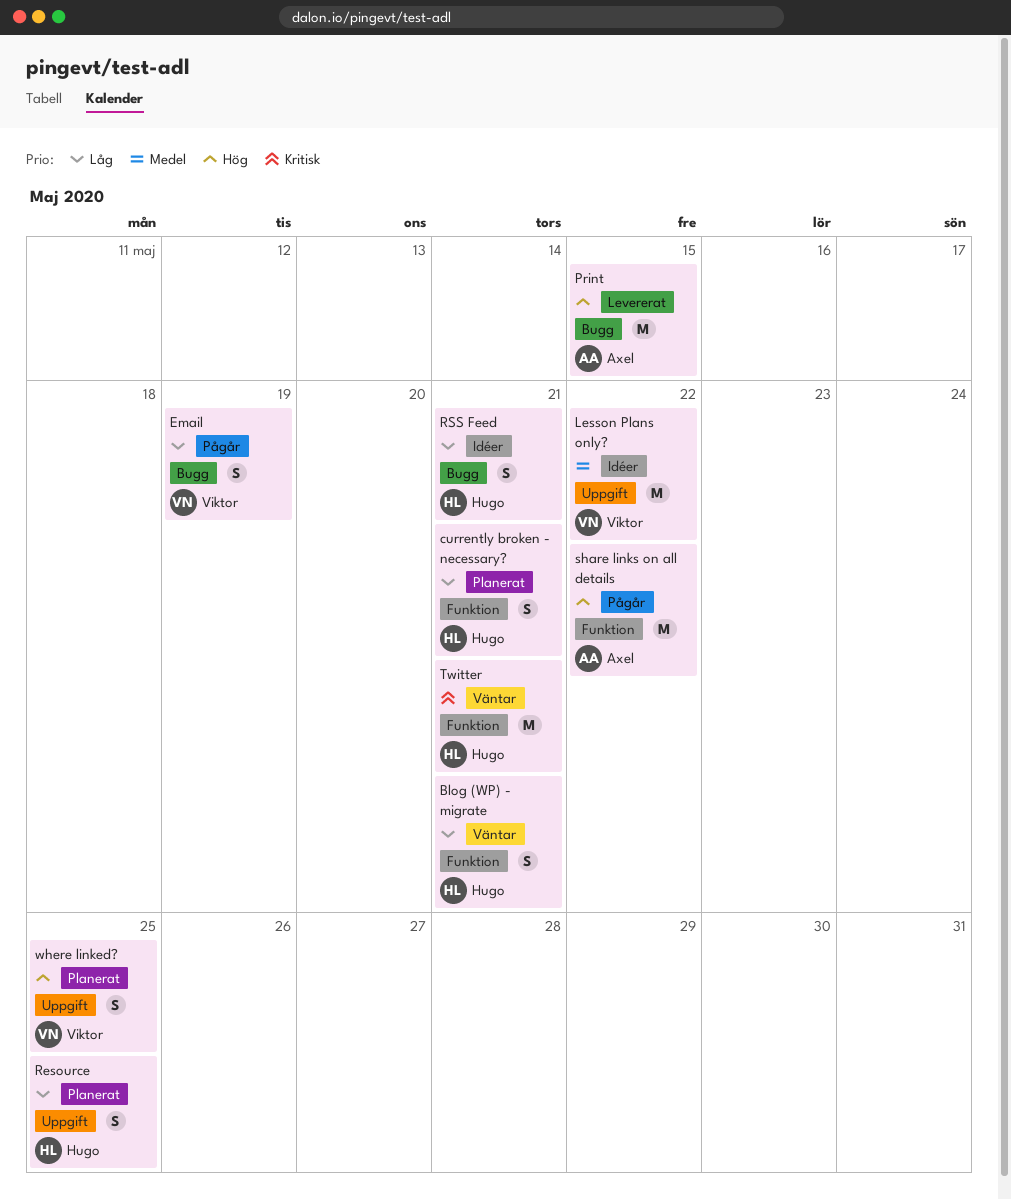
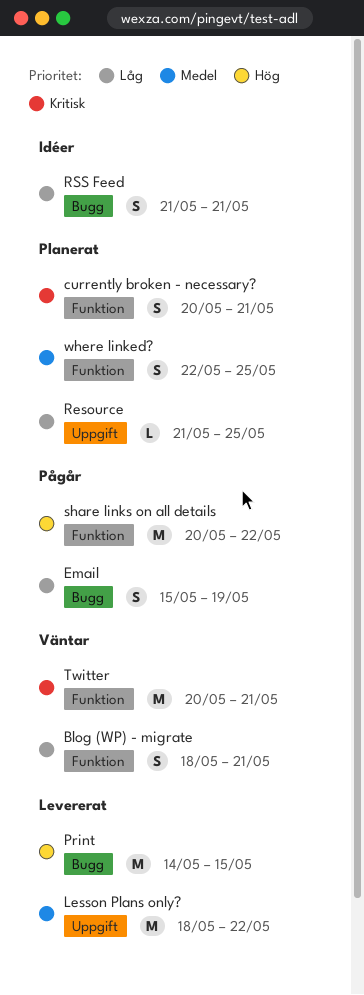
currently broken - necessary?, priority: Låg -> Kritisk
Lesson Plans only?, status: Idéer -> Levererat
Resource, estimate: S -> L
where linked?, priority: Hög -> Medel
where linked?, label: Uppgift -> Funktion

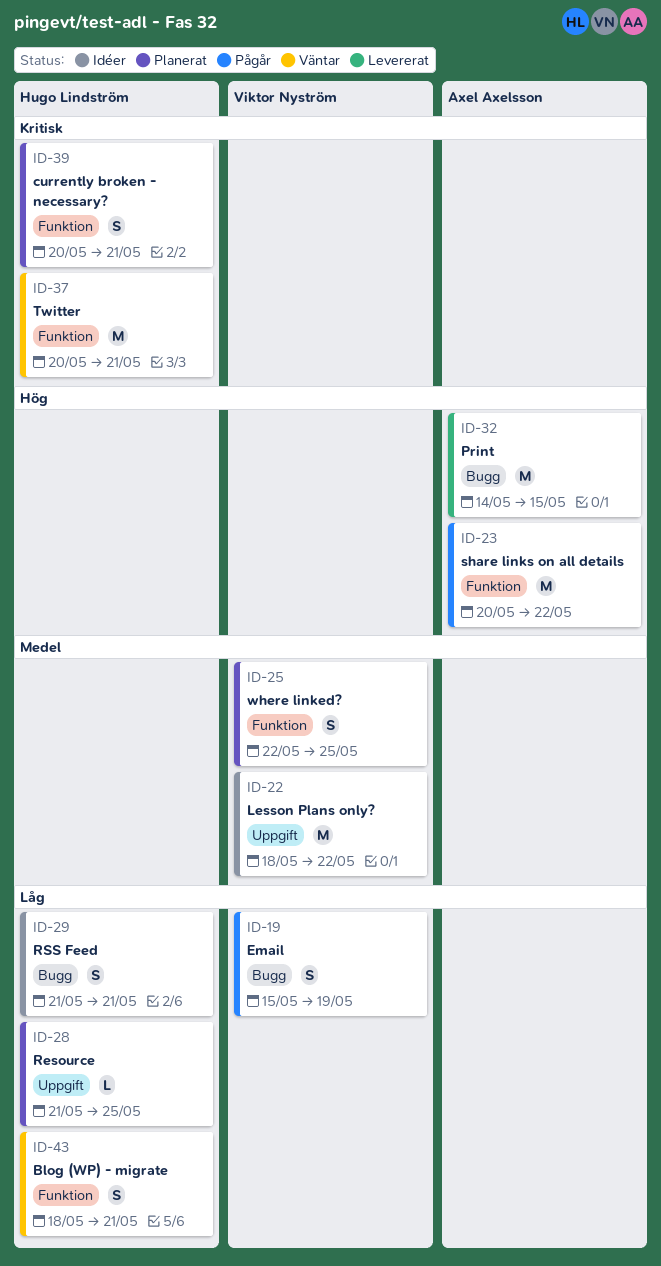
Lesson Plans only?, status: Levererat -> Idéer

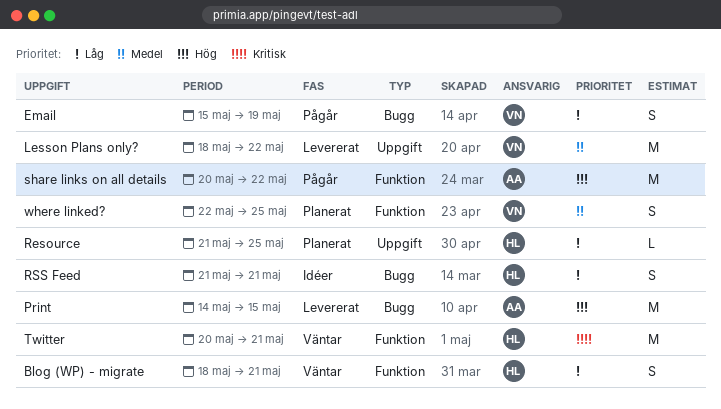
currently broken - necessary?: present -> none
Lesson Plans only?, status: Idéer -> Levererat

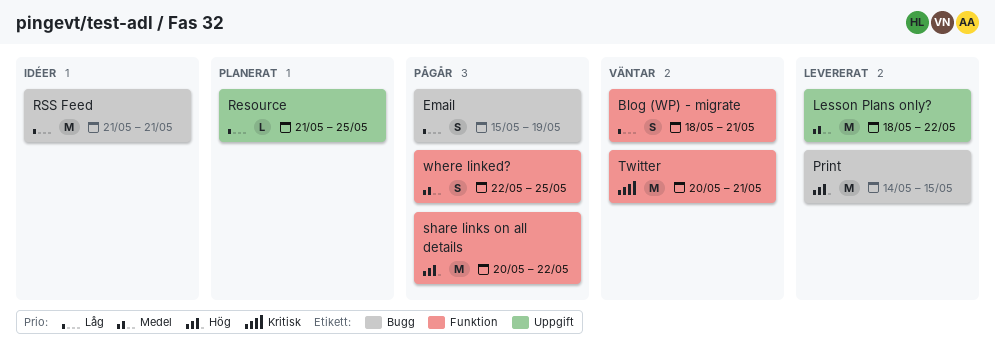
RSS Feed, estimate: S -> M
where linked?, status: Planerat -> Pågår

